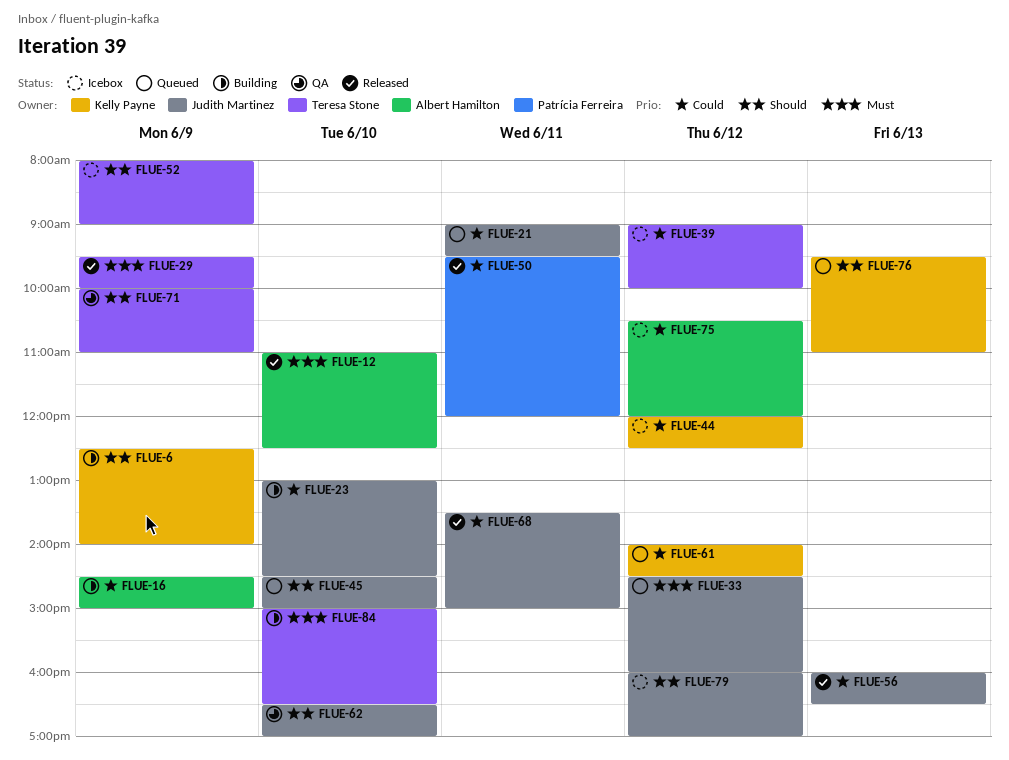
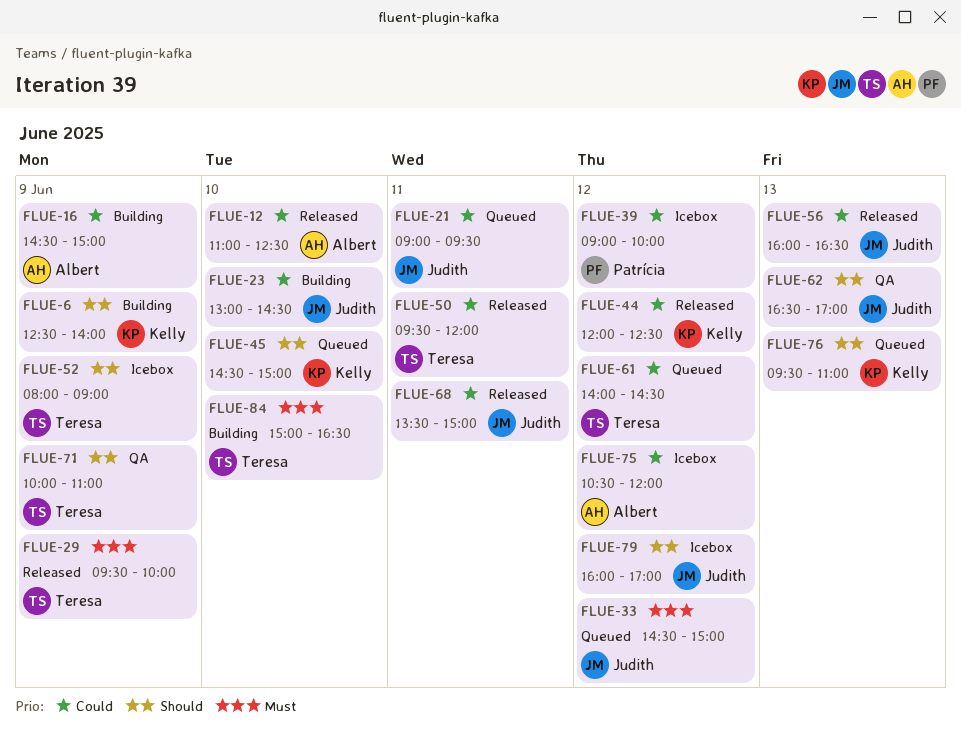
FLUE-12, priority: Must -> Could
FLUE-33, ends: 16:00 -> 15:00
FLUE-39, owner: Teresa Stone -> Patrícia Ferreira
FLUE-44, status: Icebox -> Released
FLUE-45, owner: Judith Martinez -> Kelly Payne
FLUE-50, owner: Patrícia Ferreira -> Teresa Stone
FLUE-61, owner: Kelly Payne -> Teresa Stone
FLUE-62, day: Jun 10 -> Jun 13

